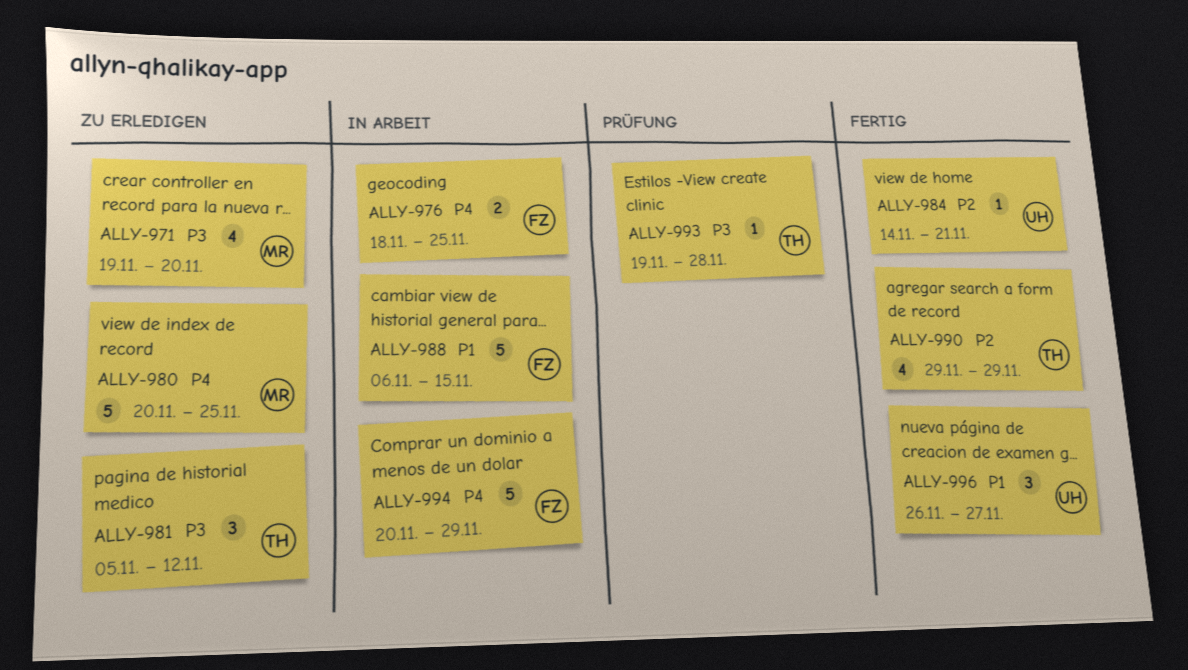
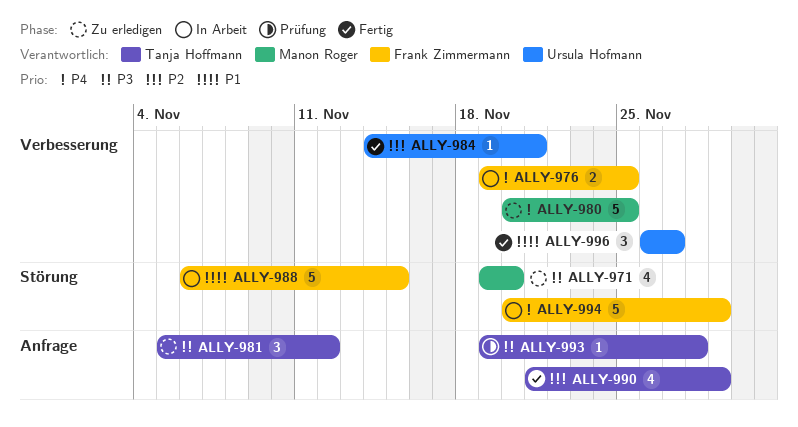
ALLY-976, start: Nov 18 -> Nov 19
ALLY-990, start: Nov 29 -> Nov 21

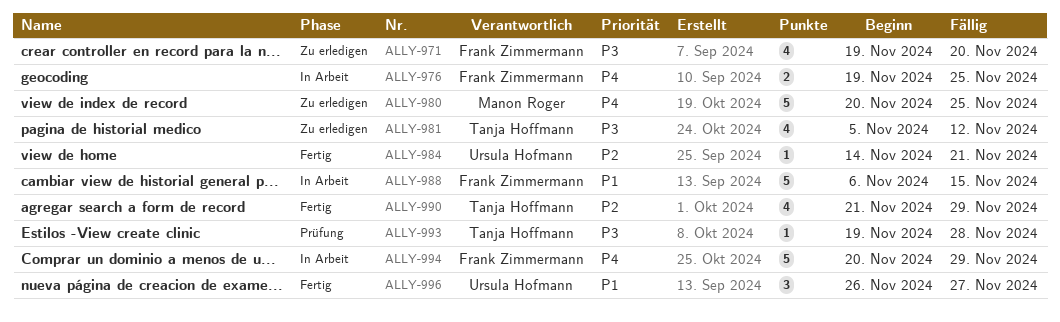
ALLY-971, owner: Manon Roger -> Frank Zimmermann
ALLY-981, estimate: 3 -> 4

